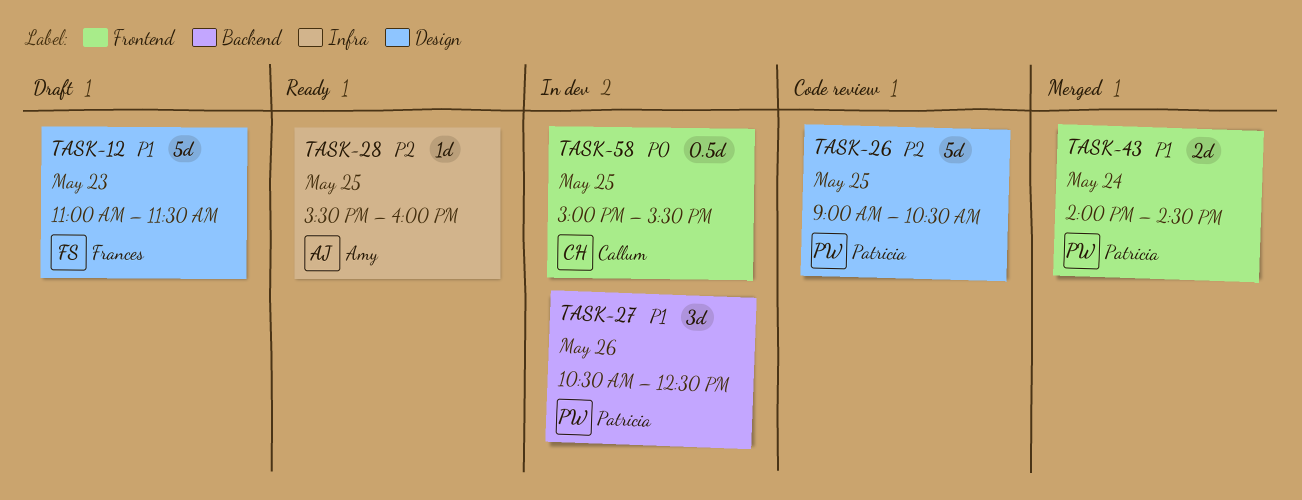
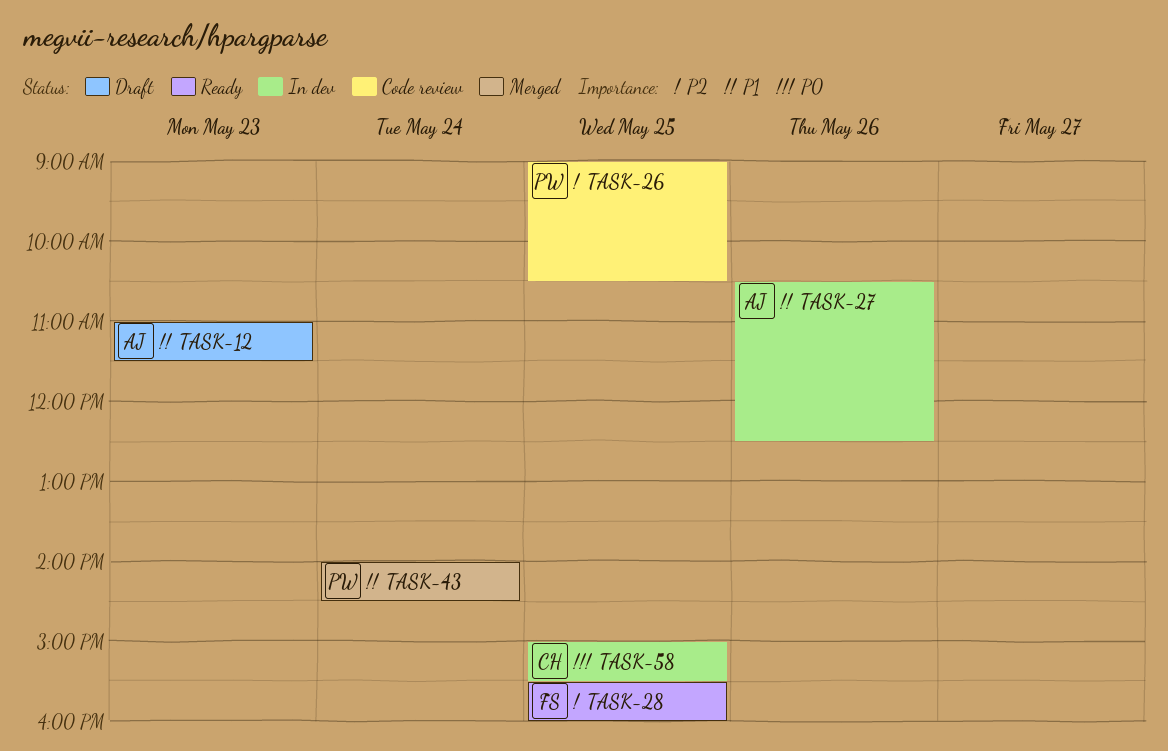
TASK-12, owner: Frances -> Amy
TASK-27, owner: Patricia -> Amy
TASK-28, owner: Amy -> Frances

